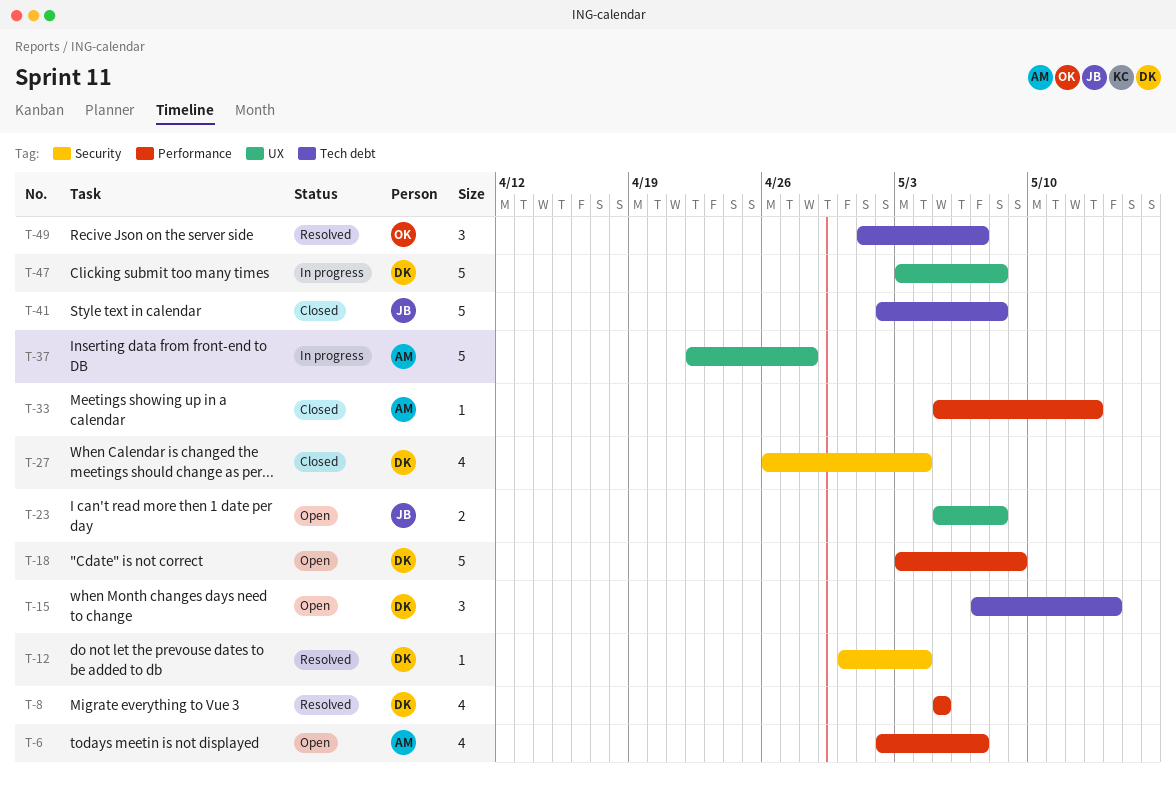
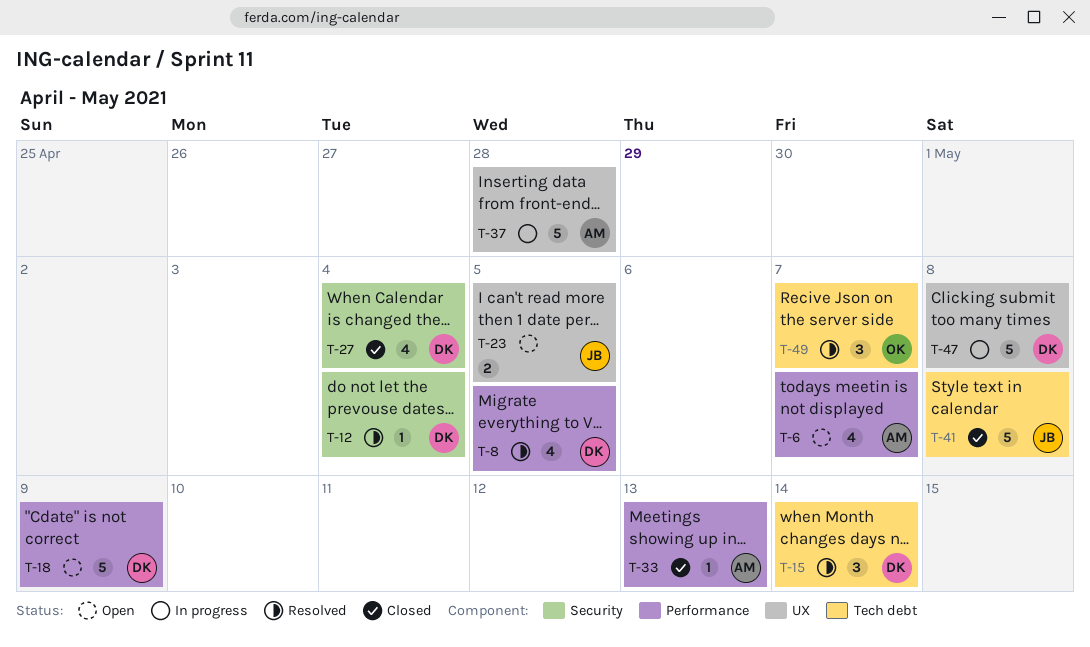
T-15, status: Open -> Resolved
T-23, due: May 8 -> May 5

